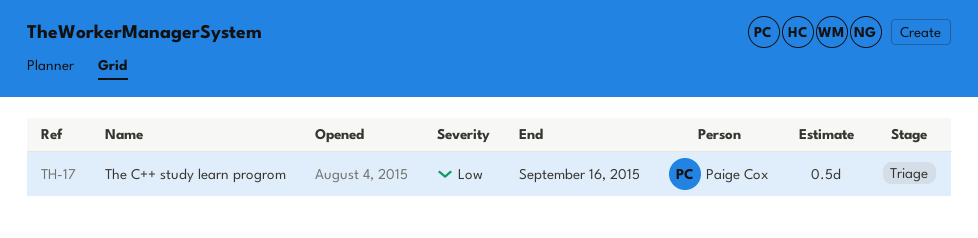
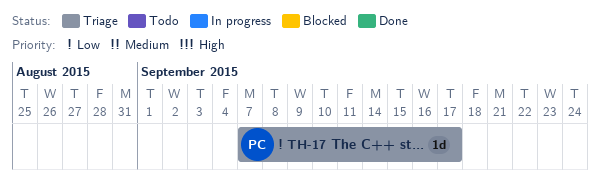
TH-17, estimate: 0.5d -> 1d
TH-17, due: Sep 16 -> Sep 17

